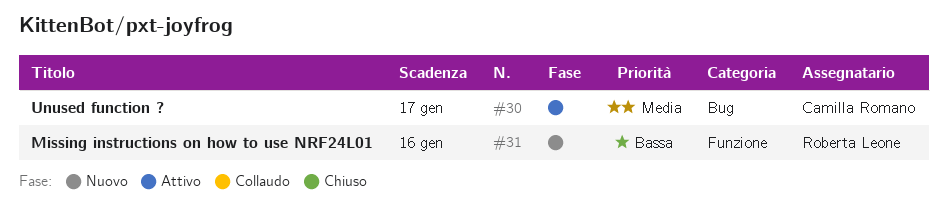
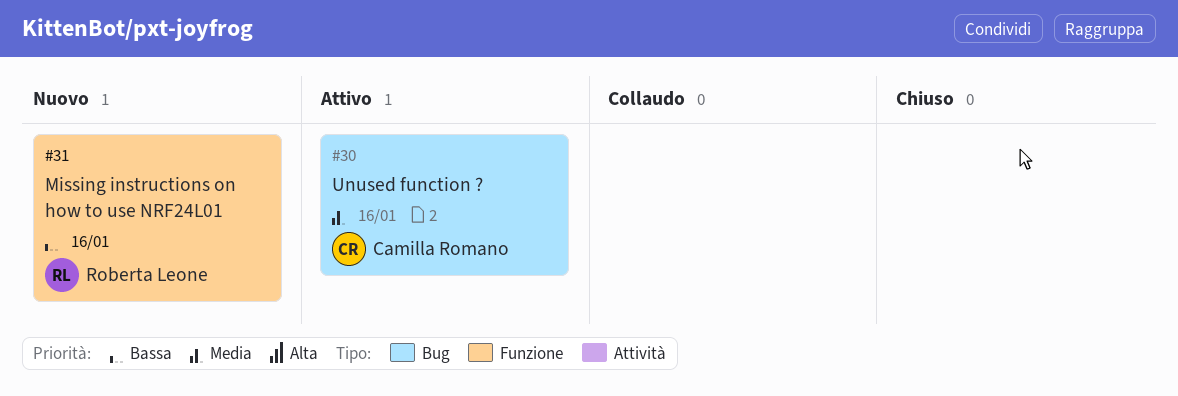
#30, due: Jan 17 -> Jan 16

